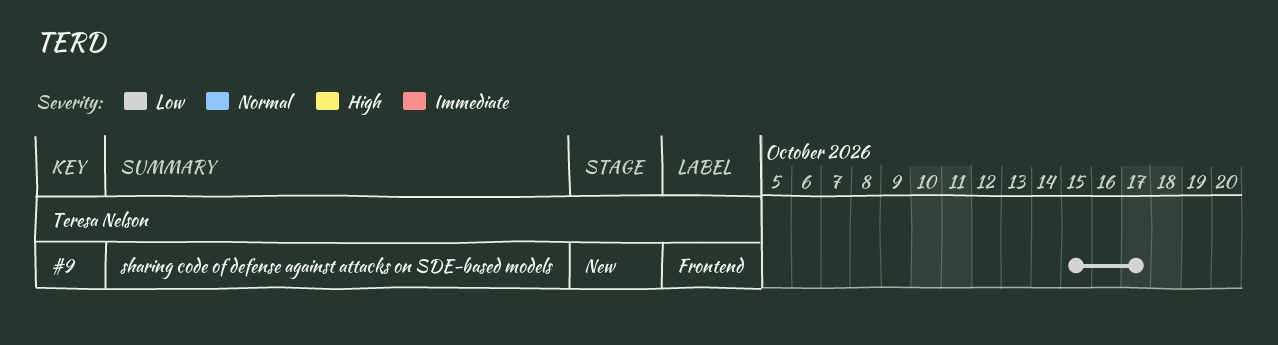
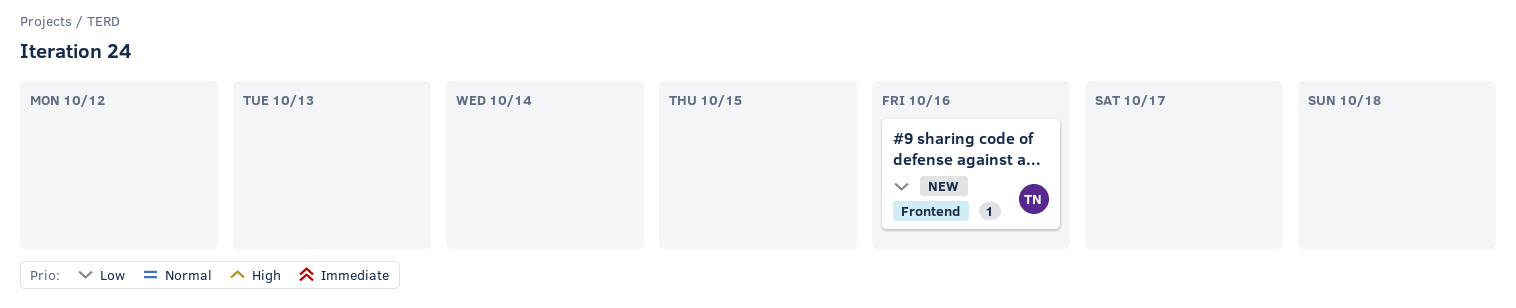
#9, due: Oct 17 -> Oct 16

